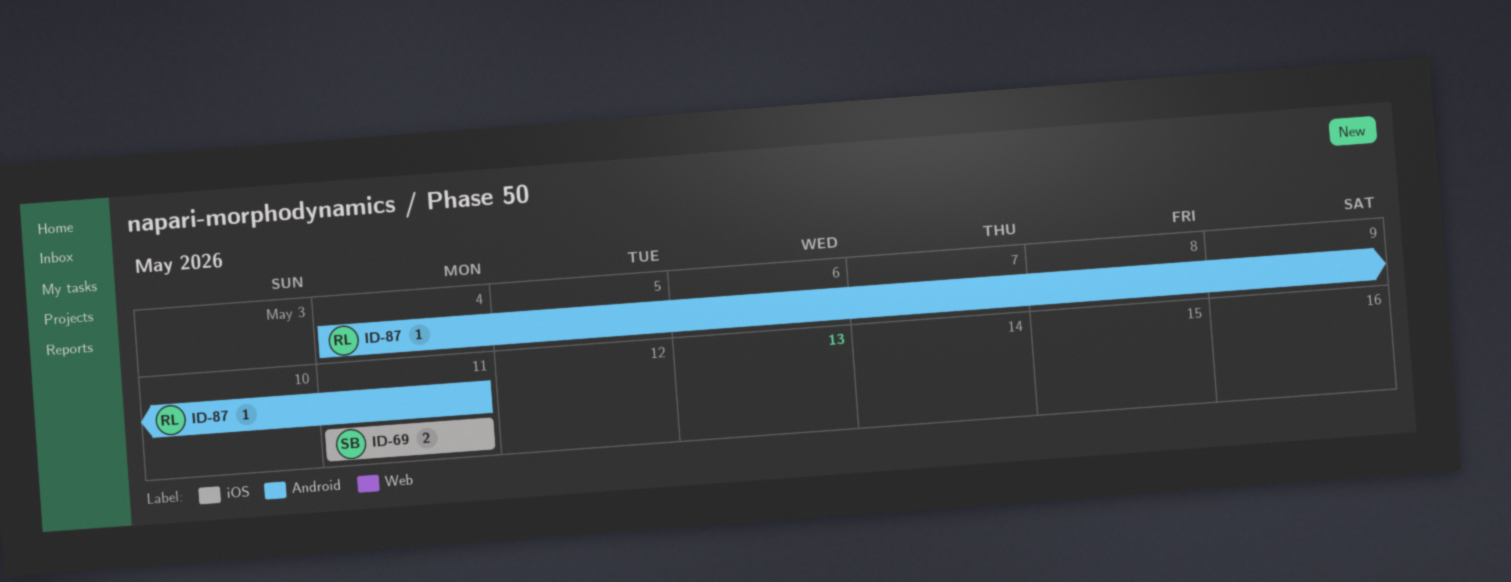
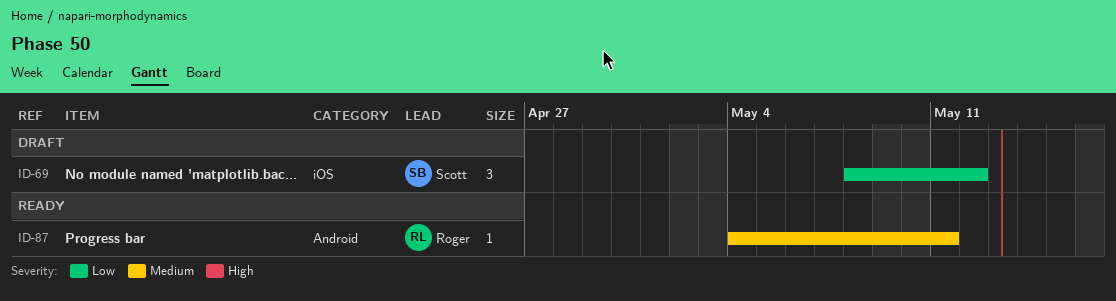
ID-69, estimate: 2 -> 3
ID-69, start: May 11 -> May 8
ID-69, due: May 11 -> May 12

